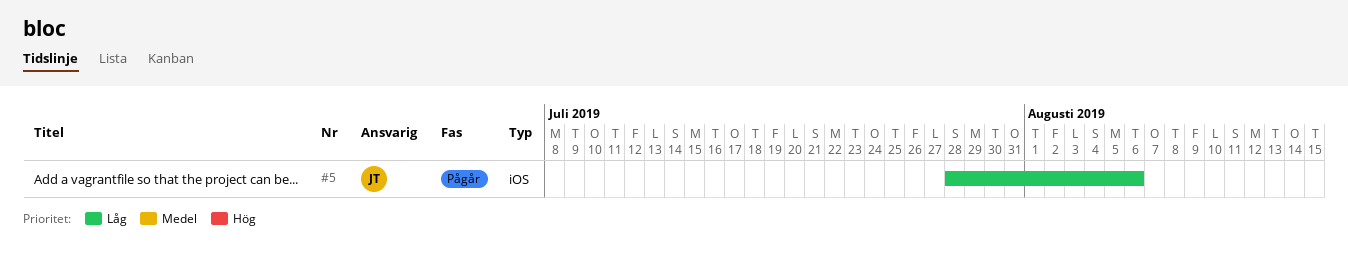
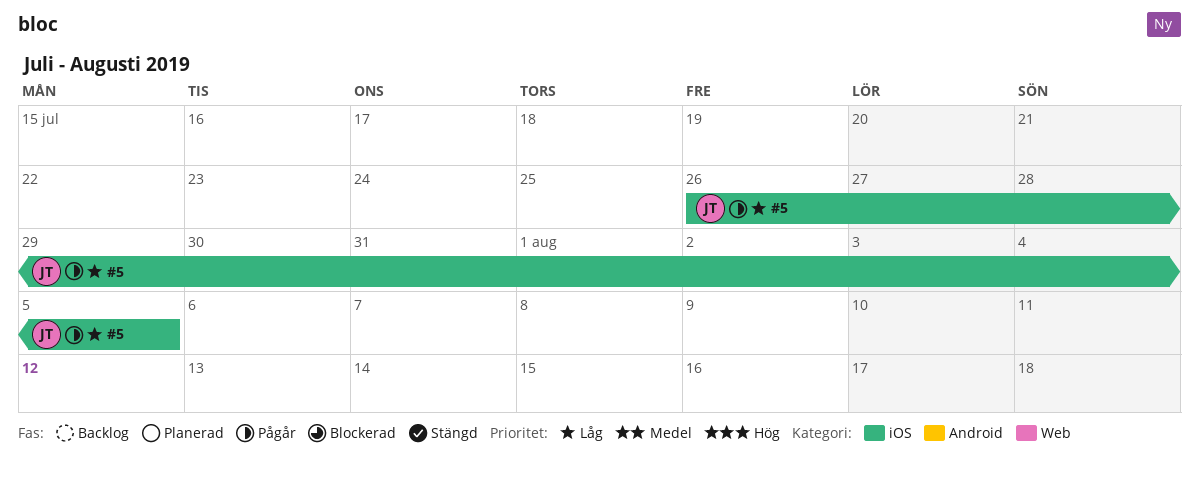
#5, start: Jul 28 -> Jul 26
#5, due: Aug 6 -> Aug 5

